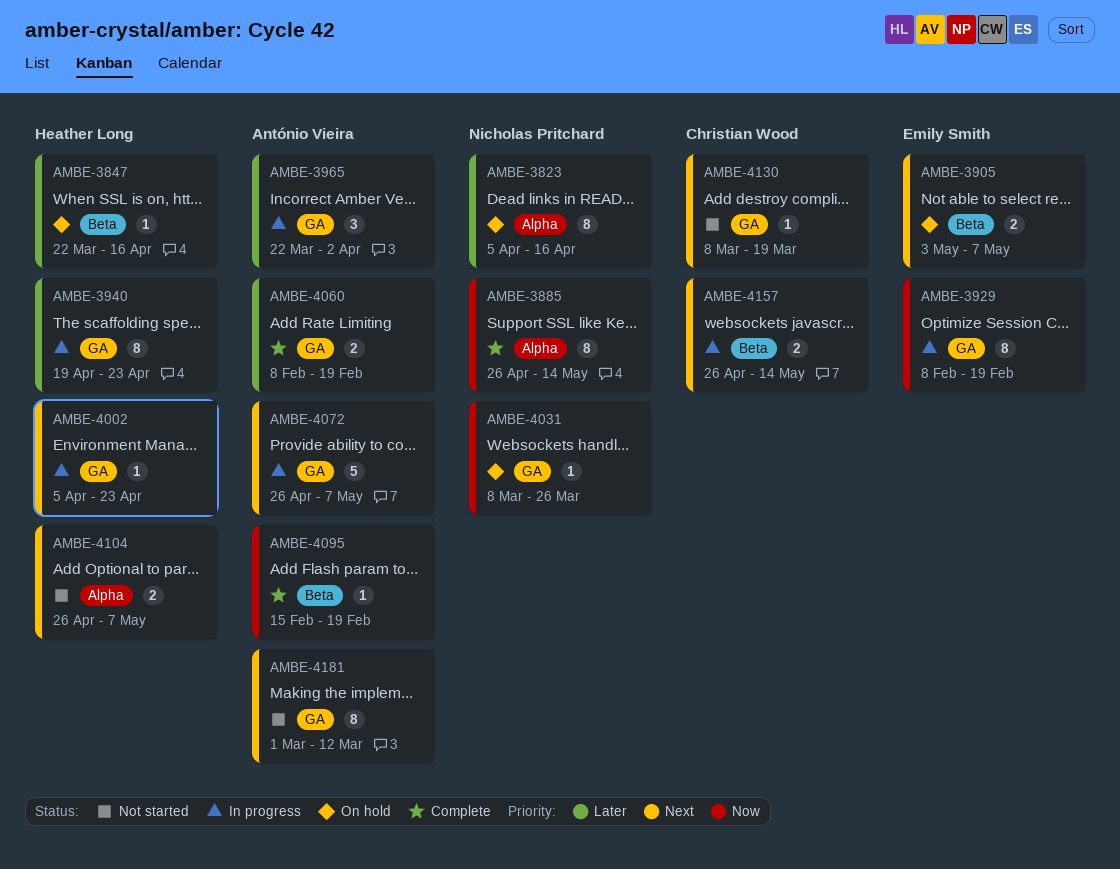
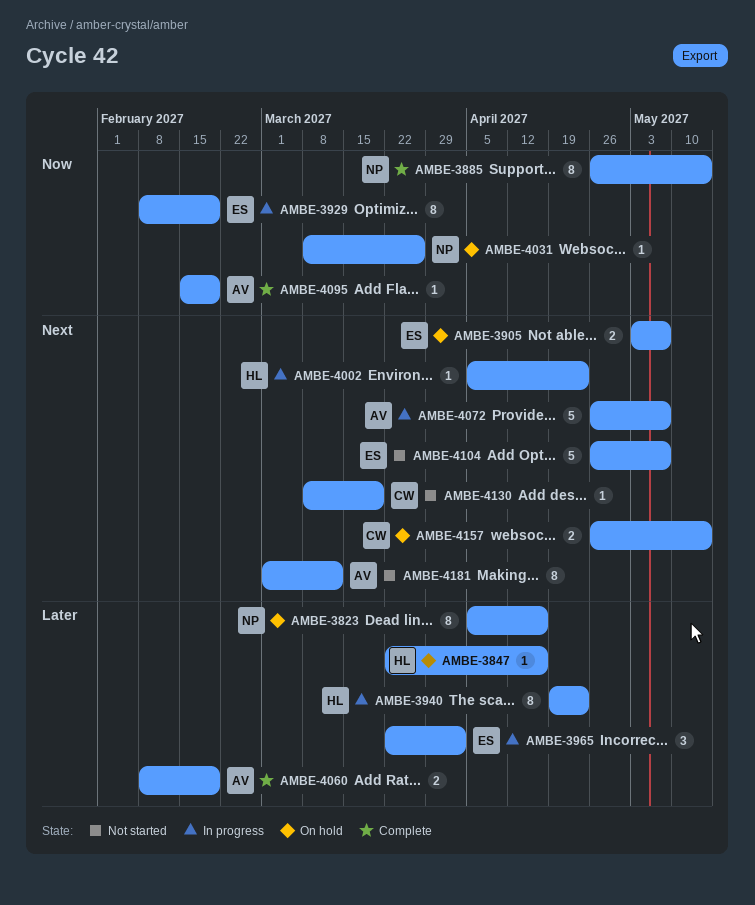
AMBE-3965, owner: António Vieira -> Emily Smith
AMBE-4104, owner: Heather Long -> Emily Smith
AMBE-4104, estimate: 2 -> 5
AMBE-4157, status: In progress -> On hold

